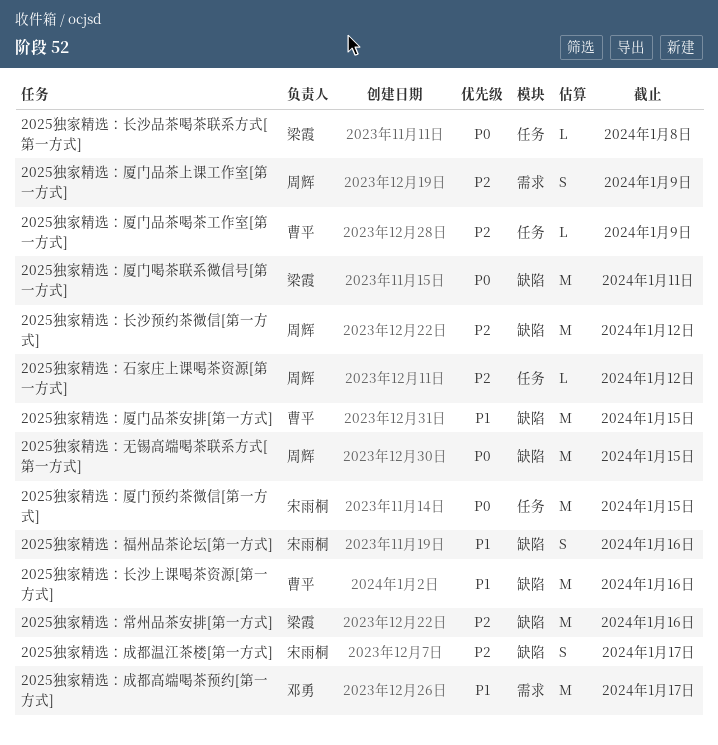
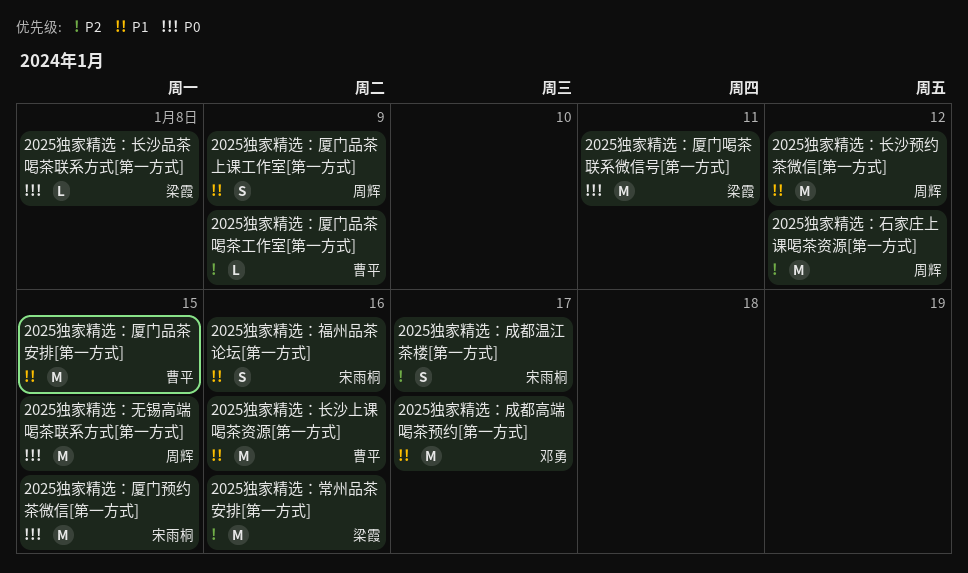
2025独家精选：厦门品茶上课工作室[第一方式], priority: P2 -> P1
2025独家精选：石家庄上课喝茶资源[第一方式], estimate: L -> M
2025独家精选：长沙预约茶微信[第一方式], priority: P2 -> P1

